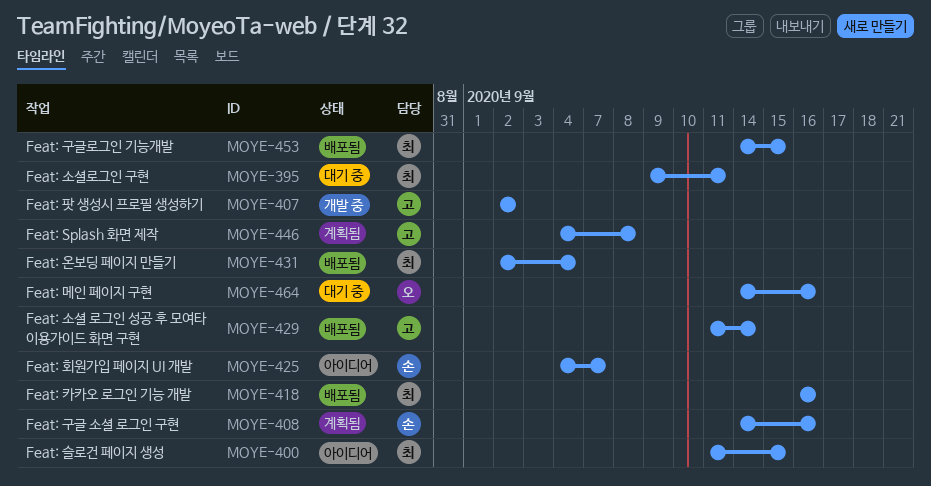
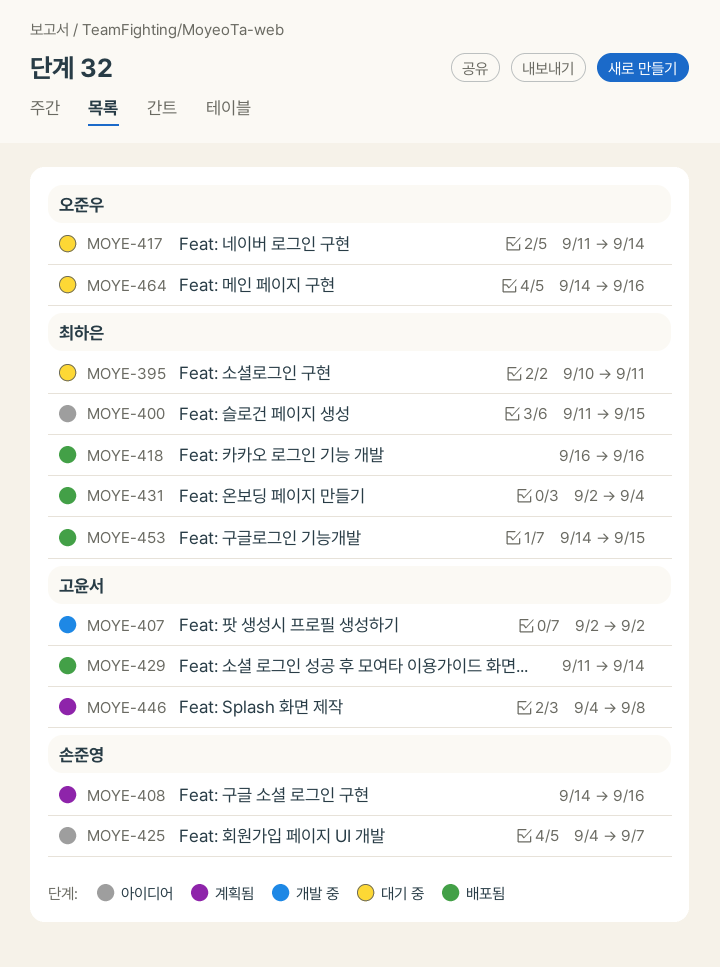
MOYE-395, start: Sep 9 -> Sep 10
MOYE-417: none -> present

